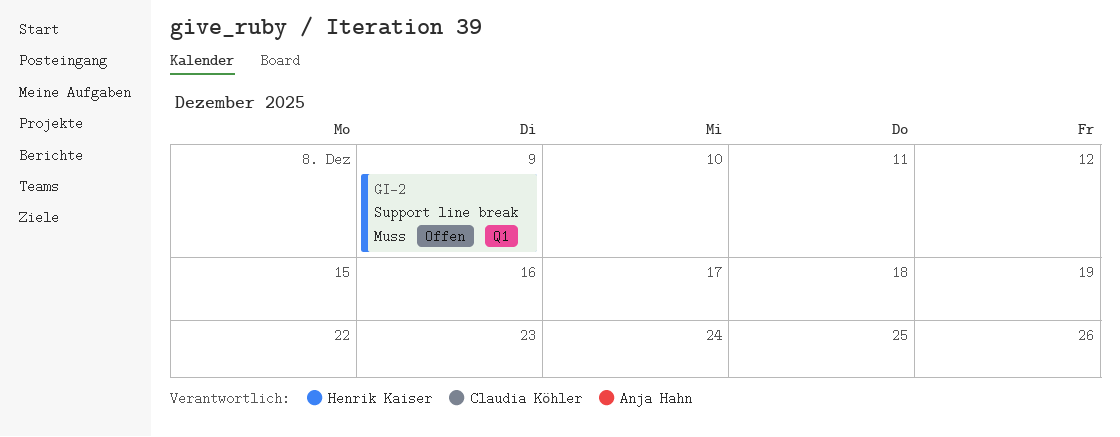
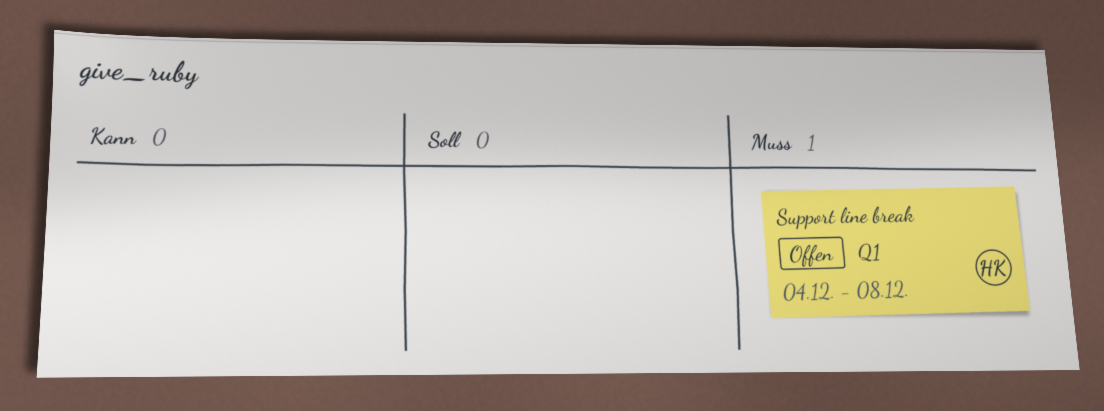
Support line break, due: Dec 9 -> Dec 8

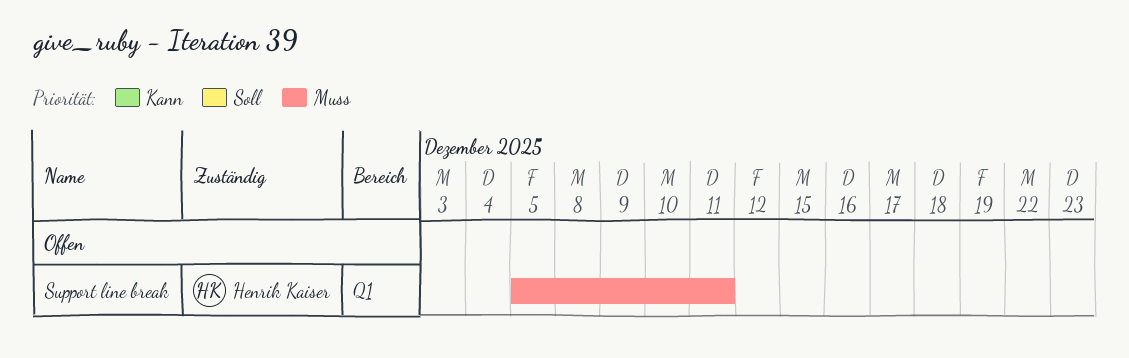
Support line break, start: Dec 4 -> Dec 5
Support line break, due: Dec 8 -> Dec 11

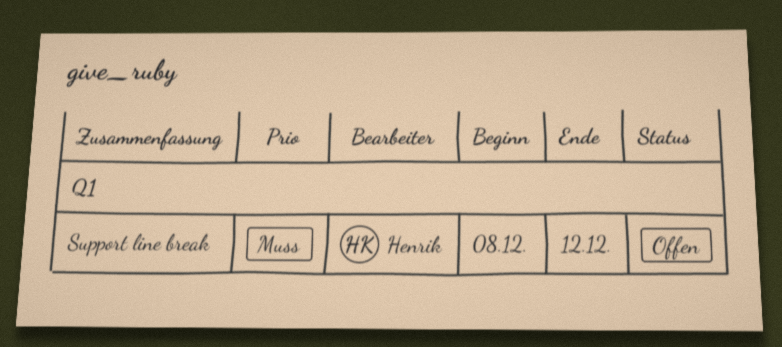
Support line break, start: Dec 5 -> Dec 8
Support line break, due: Dec 11 -> Dec 12

